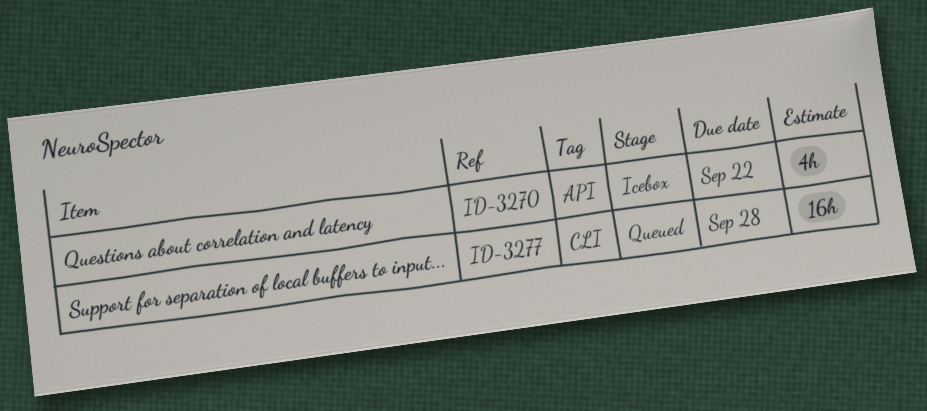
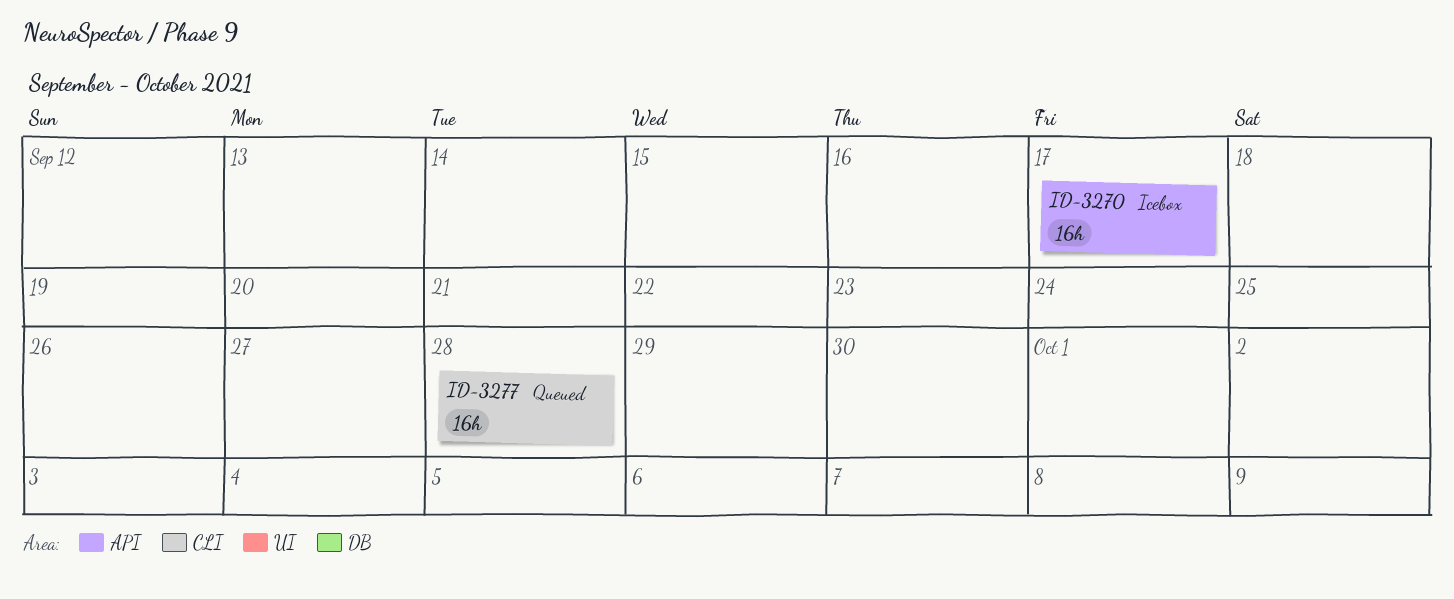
ID-3270, estimate: 4h -> 16h
ID-3270, due: Sep 22 -> Sep 17

